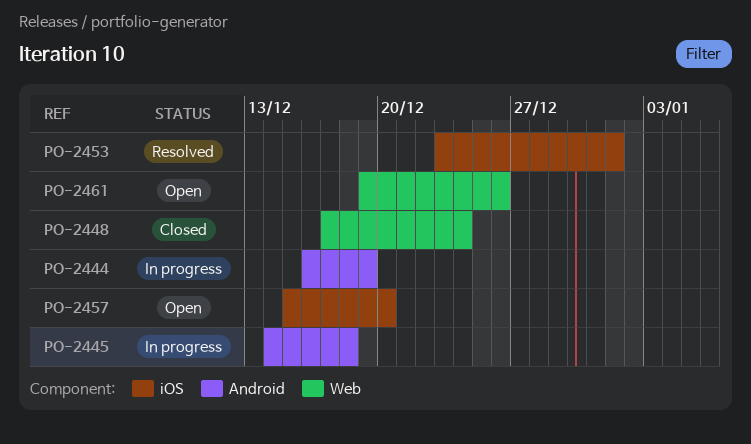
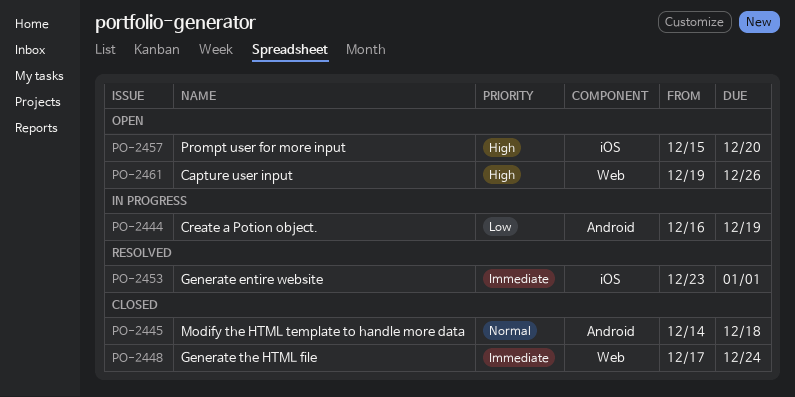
PO-2445, status: In progress -> Closed

